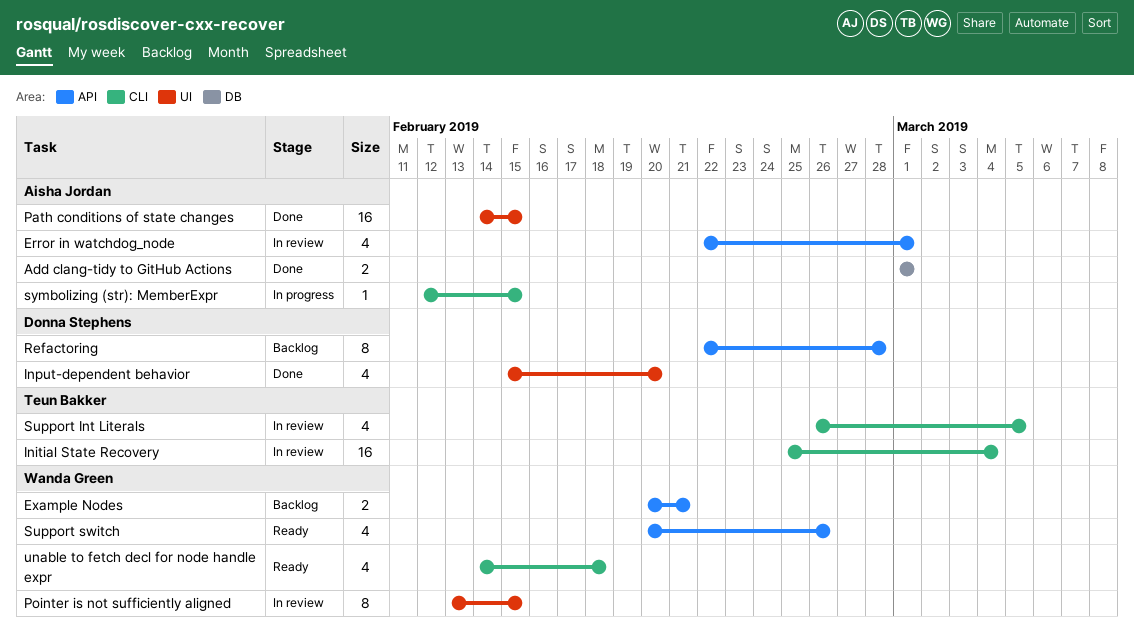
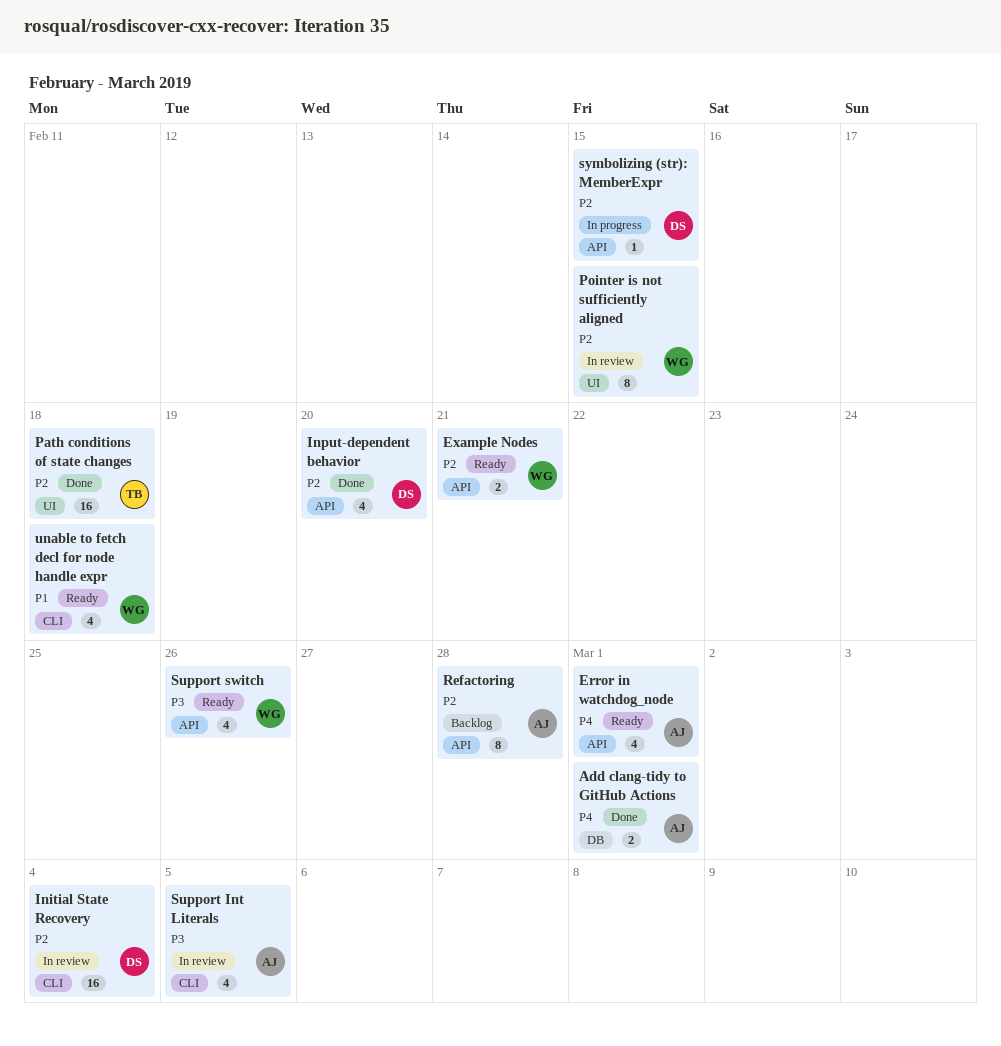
Error in watchdog_node, status: In review -> Ready
Example Nodes, status: Backlog -> Ready
Initial State Recovery, owner: Teun Bakker -> Donna Stephens
Input-dependent behavior, label: UI -> API
Path conditions of state changes, owner: Aisha Jordan -> Teun Bakker
Path conditions of state changes, due: Feb 15 -> Feb 18
Refactoring, owner: Donna Stephens -> Aisha Jordan
Support Int Literals, owner: Teun Bakker -> Aisha Jordan
symbolizing (str): MemberExpr, owner: Aisha Jordan -> Donna Stephens
symbolizing (str): MemberExpr, label: CLI -> API

